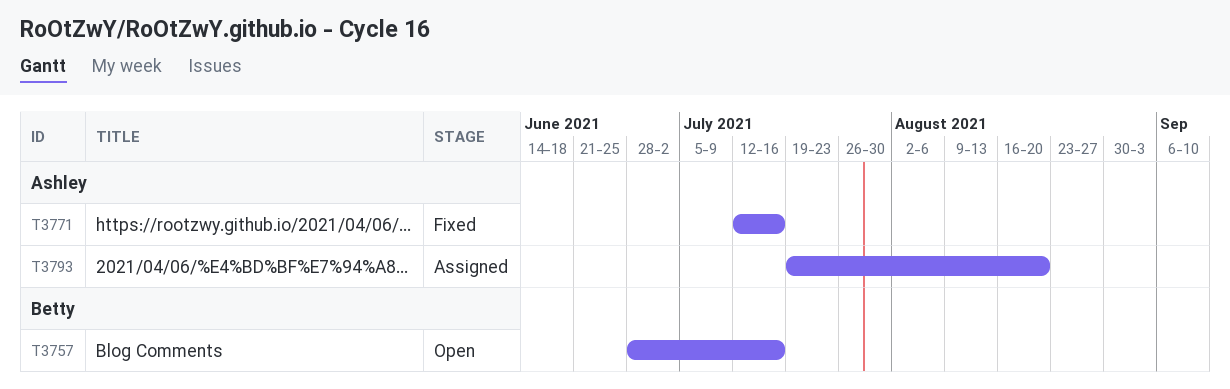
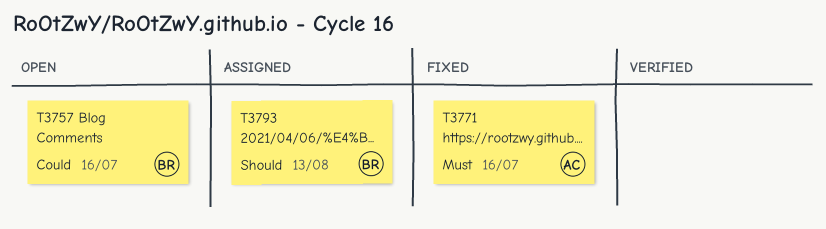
T3793, owner: Ashley -> Betty
T3793, due: Aug 20 -> Aug 13

